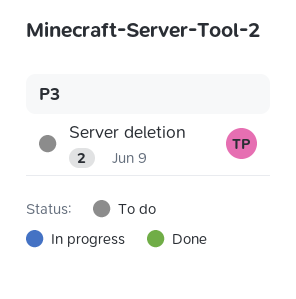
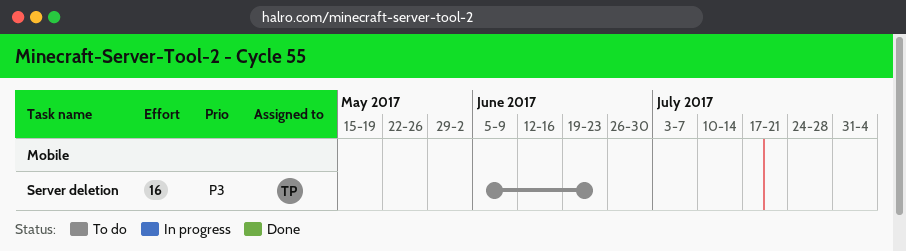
Server deletion, estimate: 2 -> 16
Server deletion, due: Jun 9 -> Jun 23

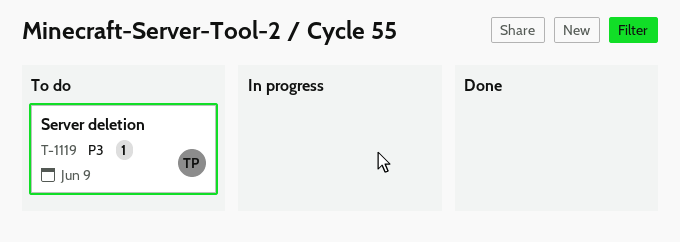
Server deletion, estimate: 16 -> 1
Server deletion, due: Jun 23 -> Jun 9

